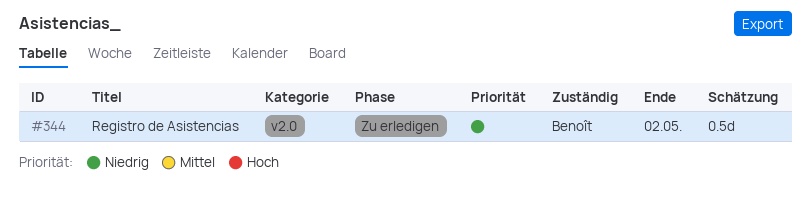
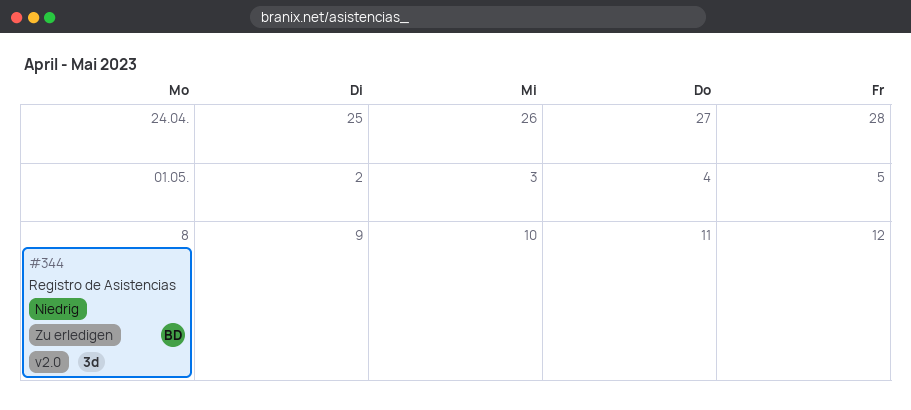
#344, estimate: 0.5d -> 3d
#344, due: May 2 -> May 8

